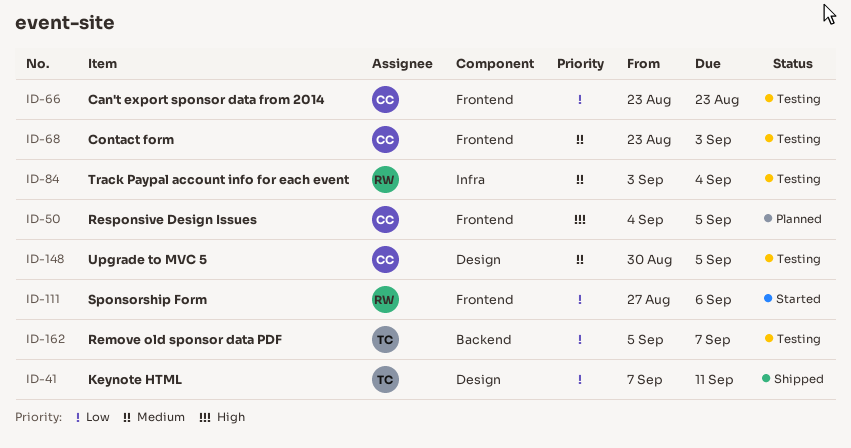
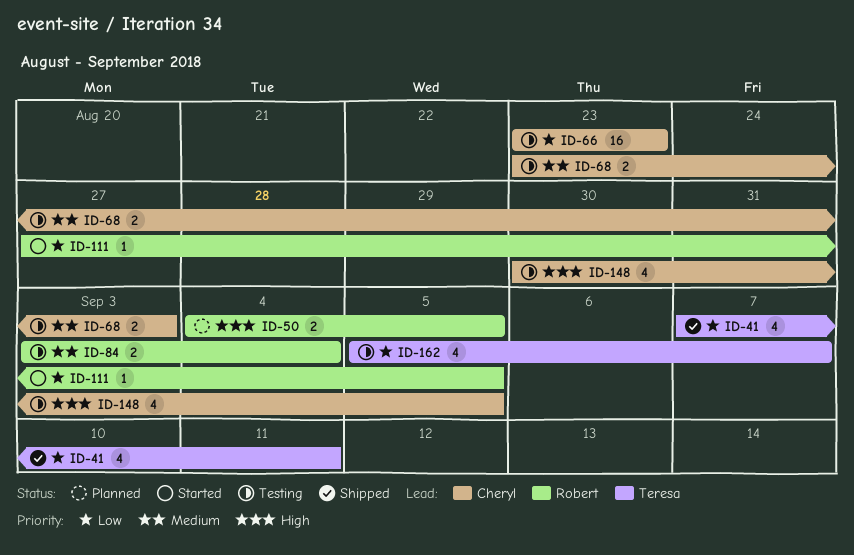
ID-50, owner: Cheryl -> Robert
ID-111, due: Sep 6 -> Sep 5
ID-148, priority: Medium -> High

